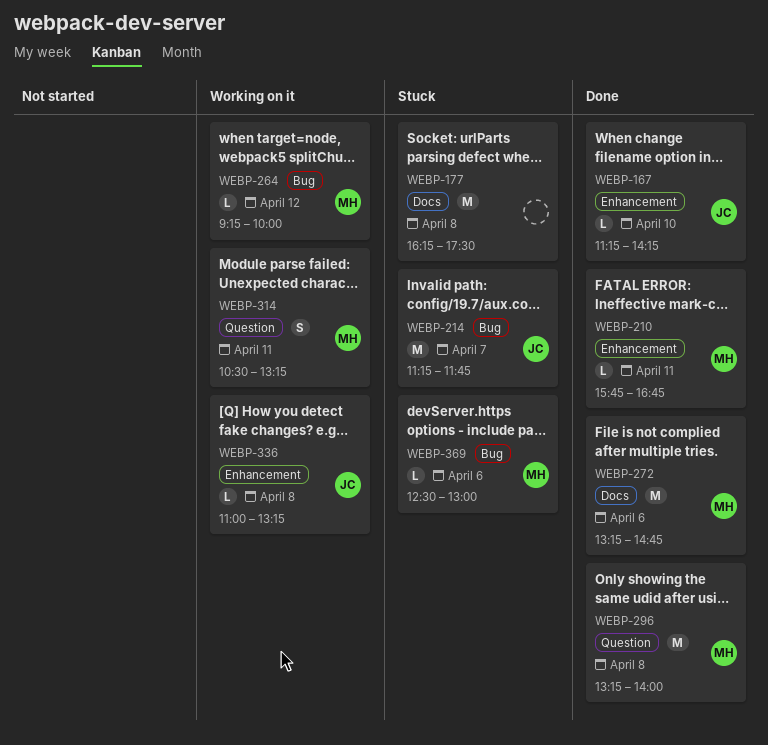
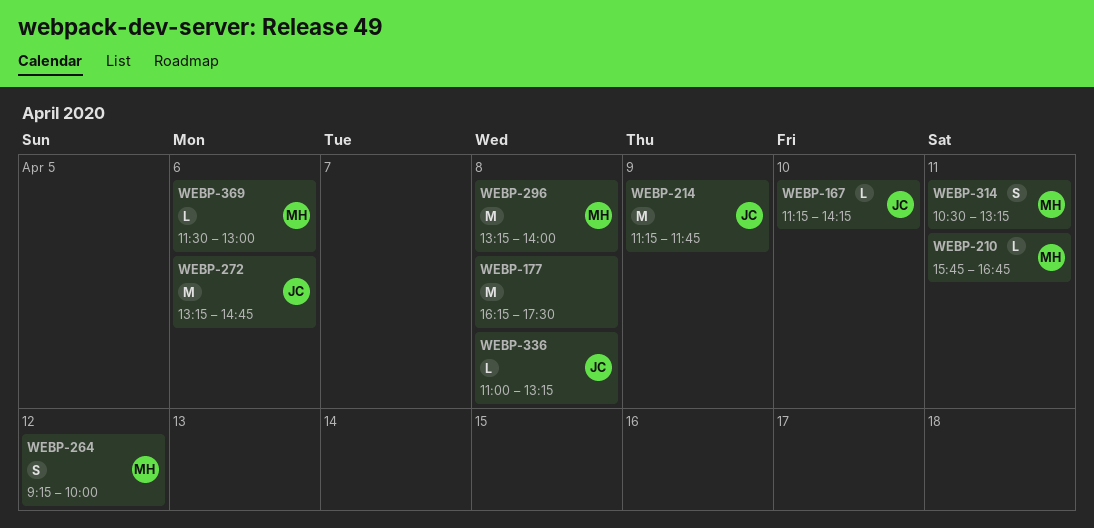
WEBP-214, day: Apr 7 -> Apr 9
WEBP-264, estimate: L -> S
WEBP-272, owner: MH -> JC
WEBP-369, begins: 12:30 -> 11:30

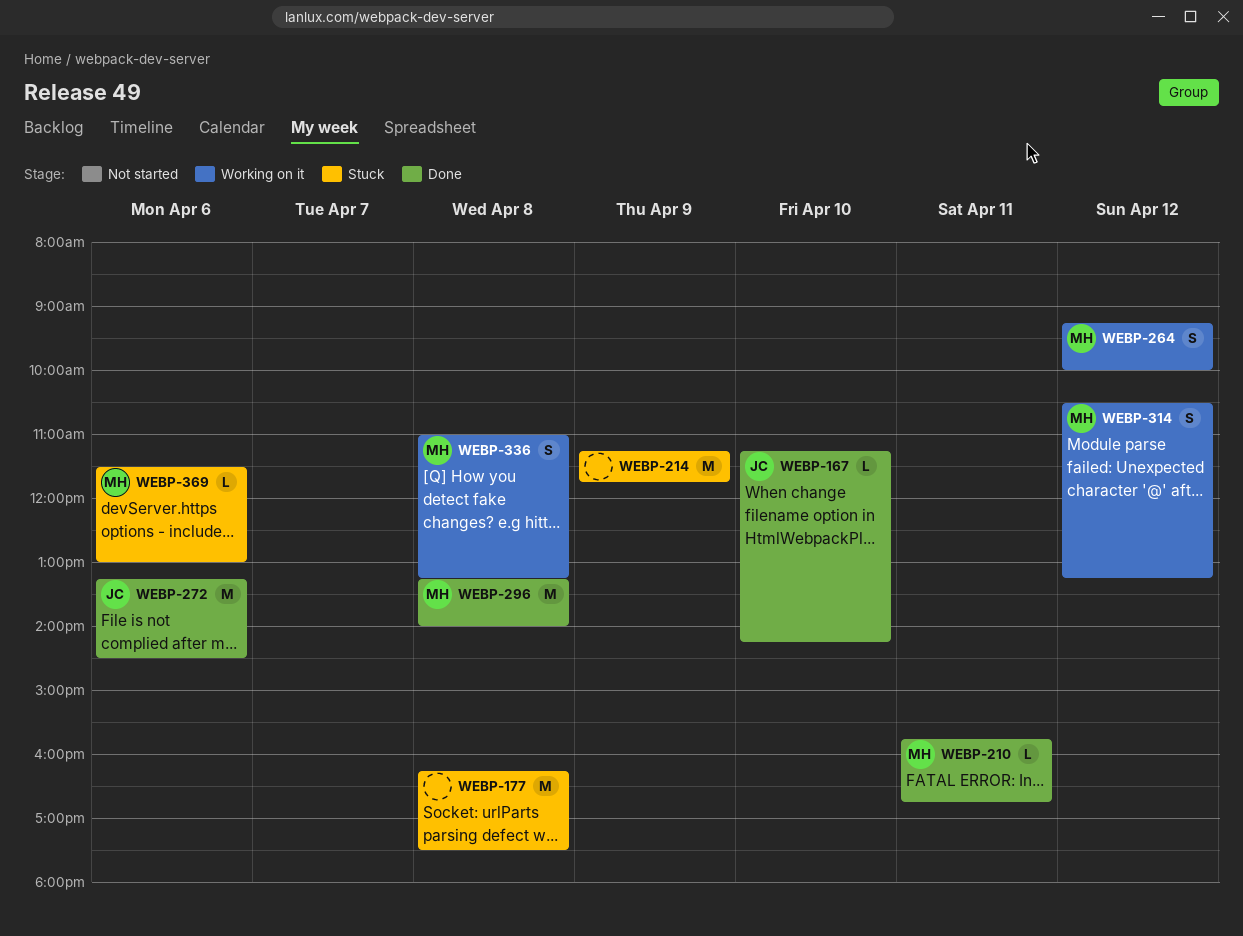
WEBP-214, owner: JC -> none
WEBP-272, ends: 14:45 -> 14:30
WEBP-314, day: Apr 11 -> Apr 12
WEBP-336, owner: JC -> MH
WEBP-336, estimate: L -> S

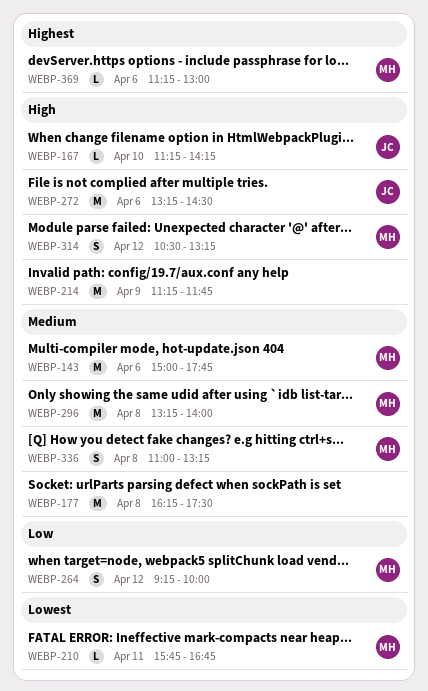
WEBP-143: none -> present
WEBP-369, begins: 11:30 -> 11:15

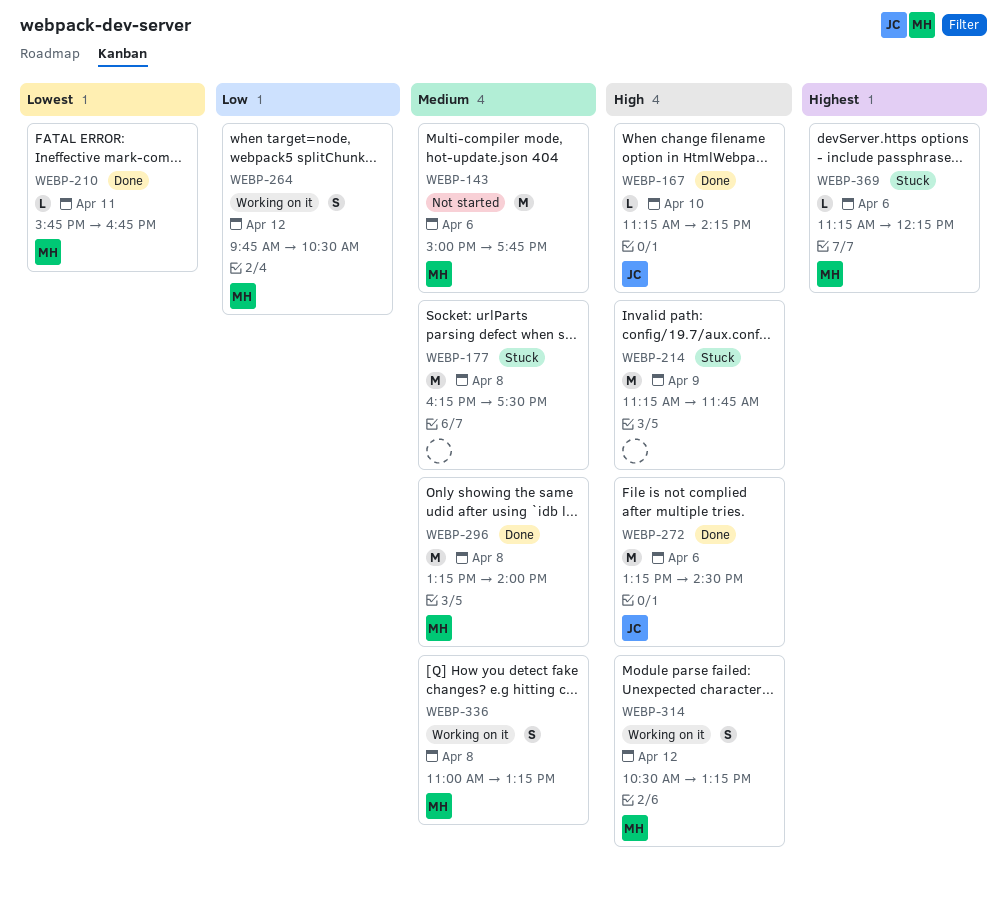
WEBP-264, begins: 09:15 -> 09:45
WEBP-264, ends: 10:00 -> 10:30
WEBP-369, ends: 13:00 -> 12:15

